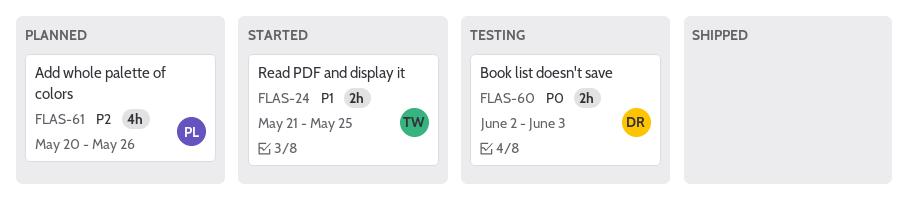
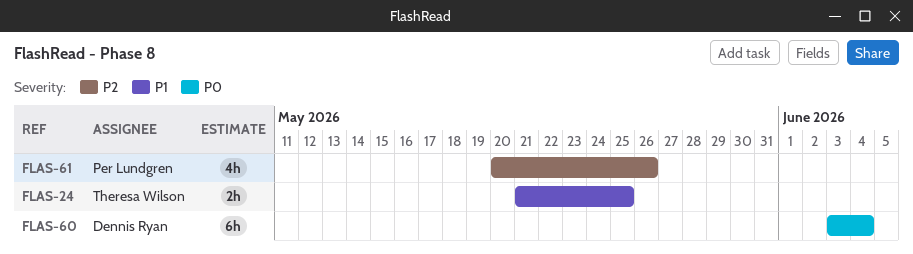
FLAS-60, estimate: 2h -> 6h
FLAS-60, start: Jun 2 -> Jun 3
FLAS-60, due: Jun 3 -> Jun 4

